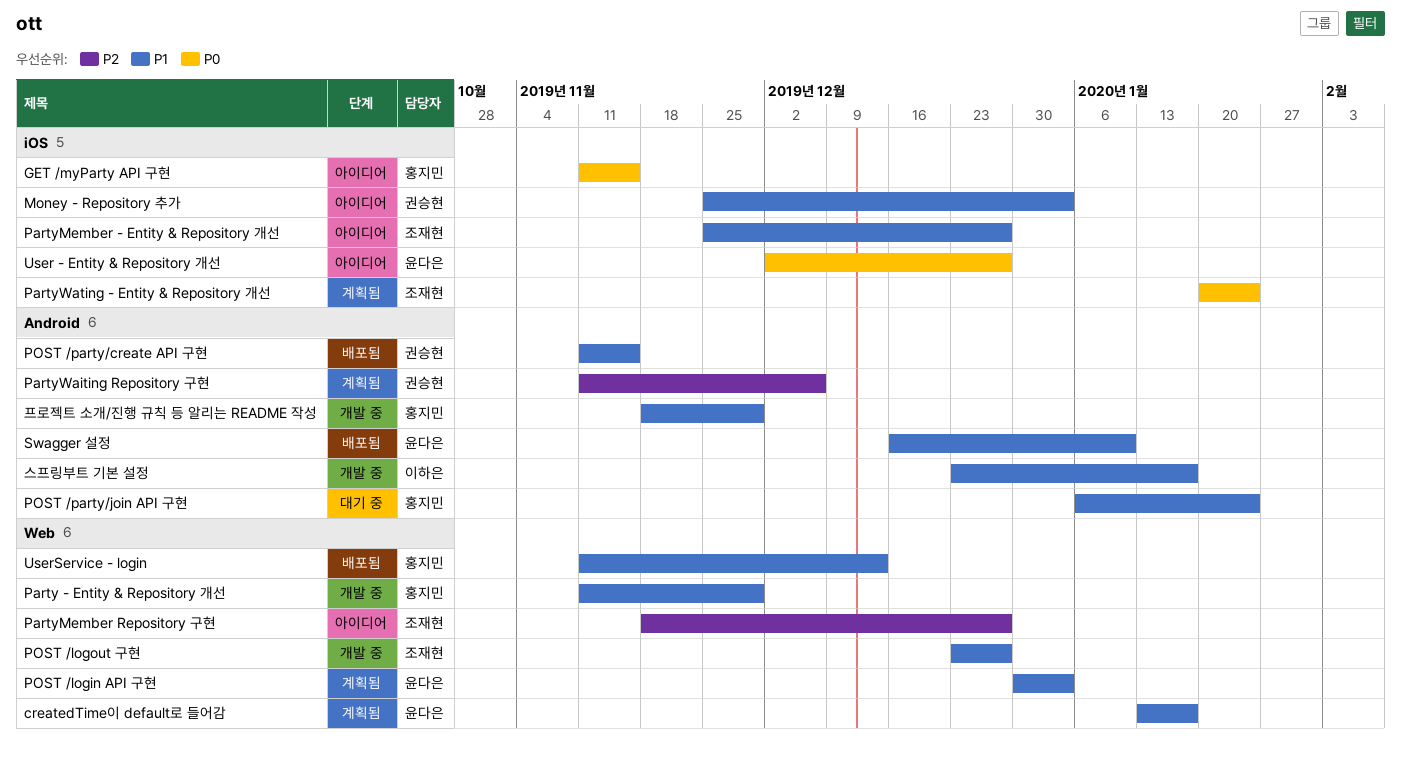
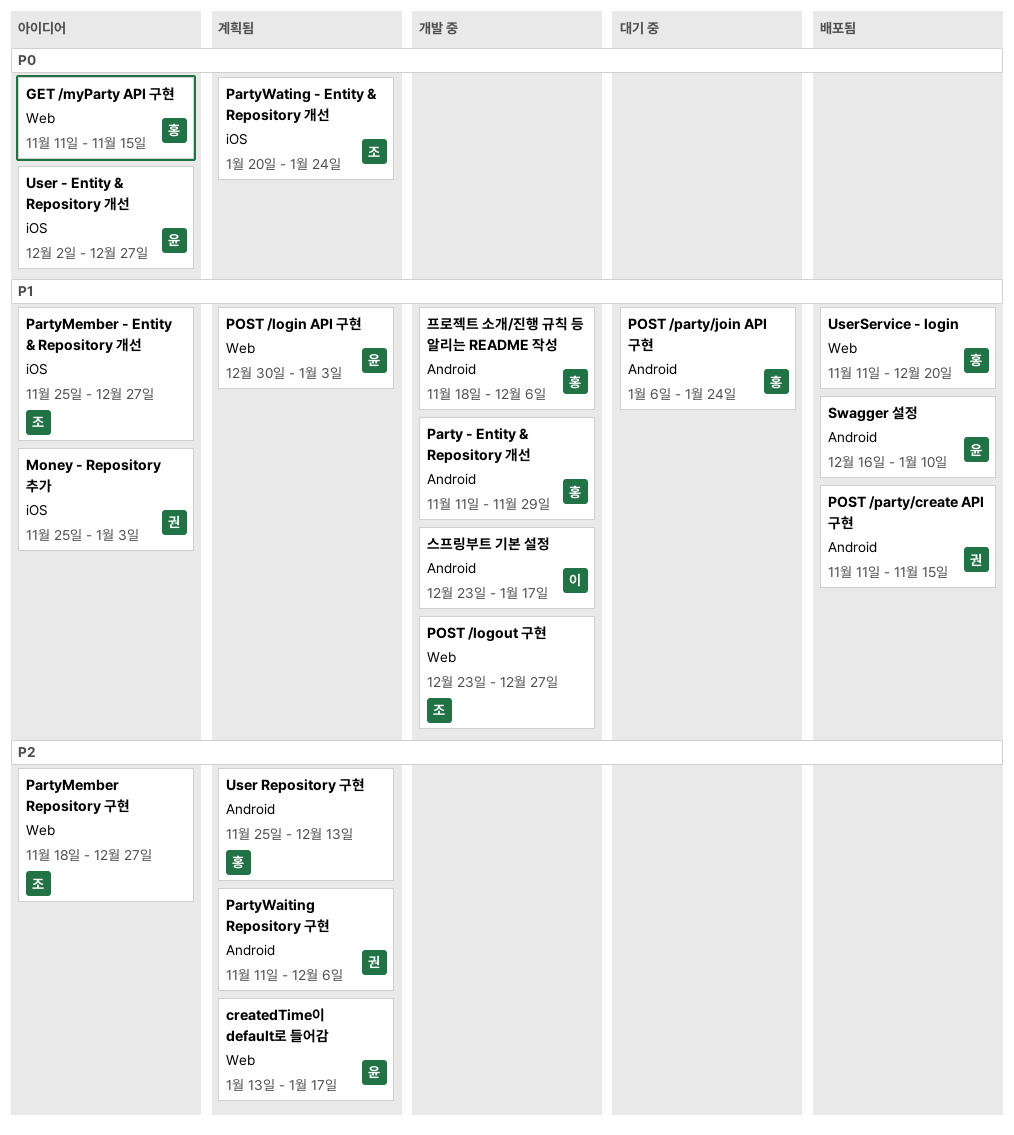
createdTime이 default로 들어감, priority: P1 -> P2
GET /myParty API 구현, label: iOS -> Web
Party - Entity & Repository 개선, label: Web -> Android
User Repository 구현: none -> present
UserService - login, due: Dec 13 -> Dec 20
프로젝트 소개/진행 규칙 등 알리는 README 작성, due: Nov 29 -> Dec 6

